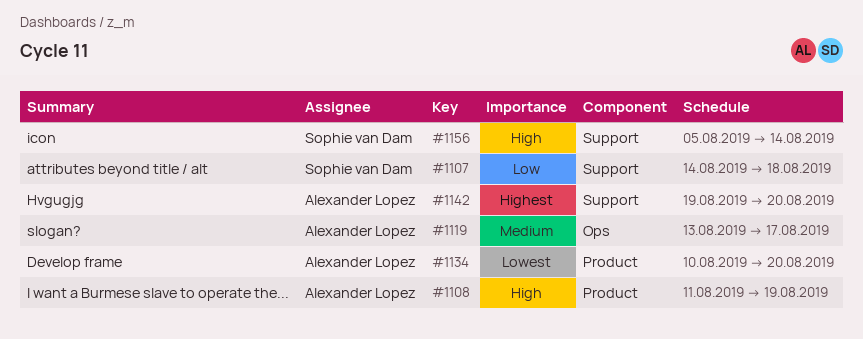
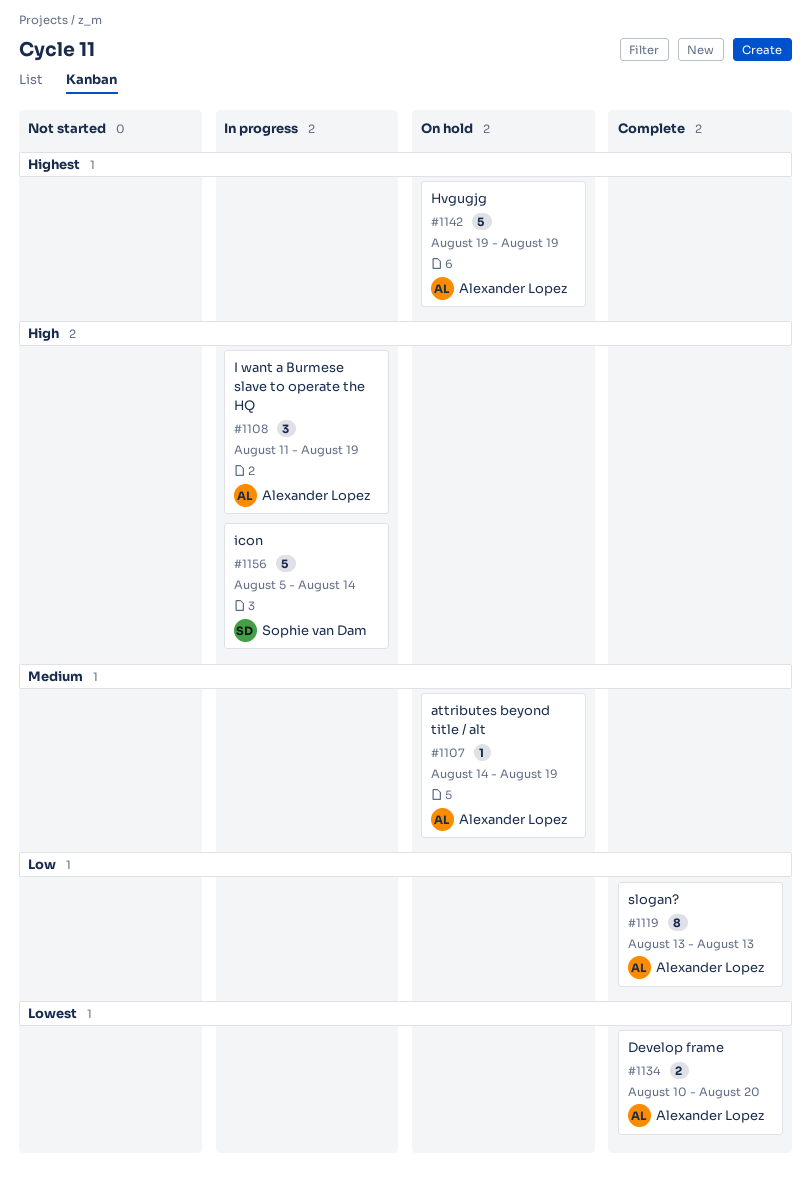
#1107, owner: Sophie van Dam -> Alexander Lopez
#1107, priority: Low -> Medium
#1107, due: Aug 18 -> Aug 19
#1119, priority: Medium -> Low
#1119, due: Aug 17 -> Aug 13
#1142, due: Aug 20 -> Aug 19

